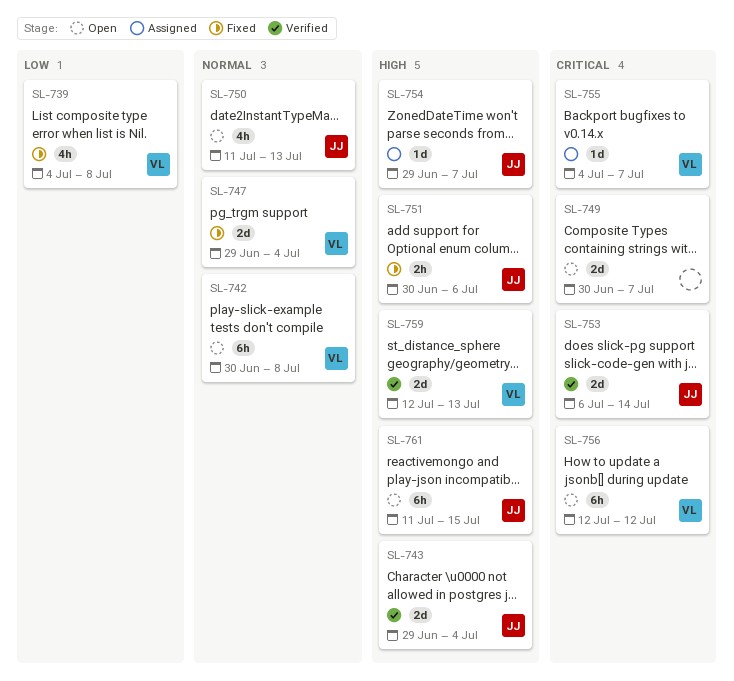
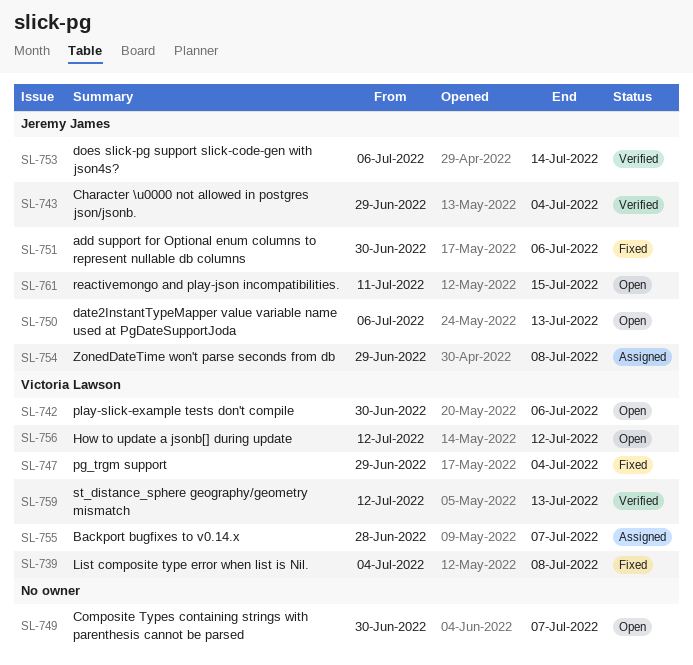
SL-742, due: Jul 8 -> Jul 6
SL-750, start: Jul 11 -> Jul 6
SL-754, due: Jul 7 -> Jul 8
SL-755, start: Jul 4 -> Jun 28

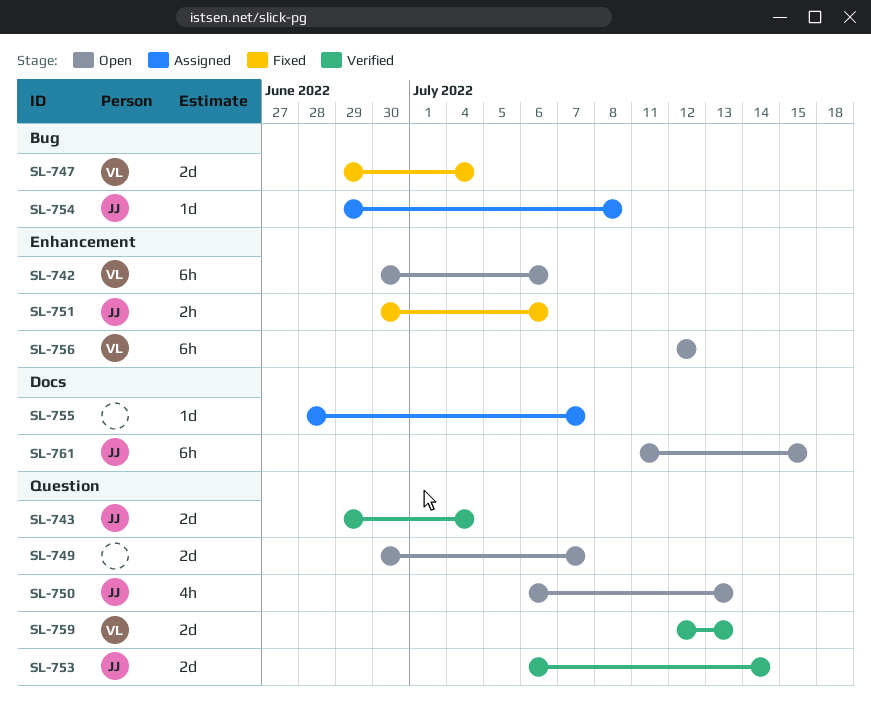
SL-739: present -> none
SL-755, owner: Victoria Lawson -> none

